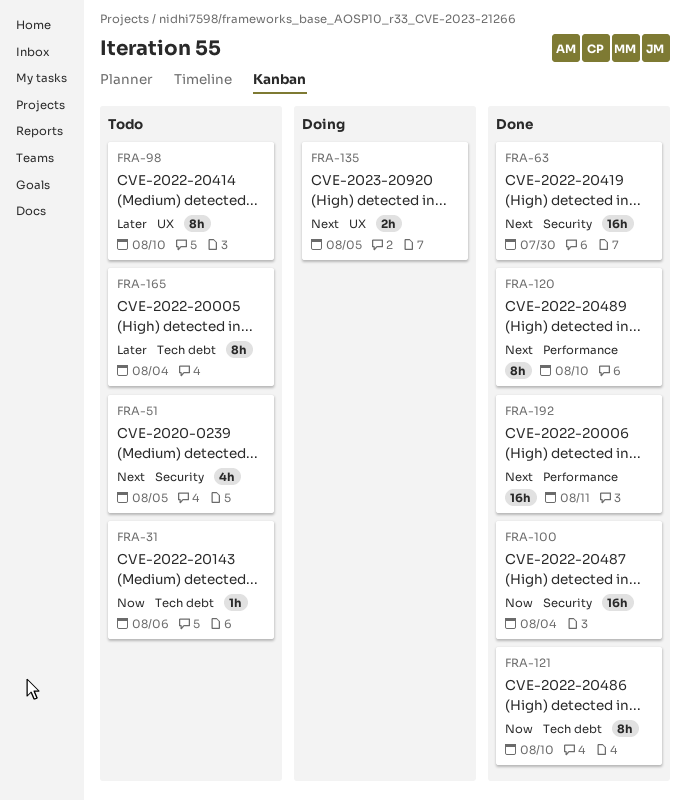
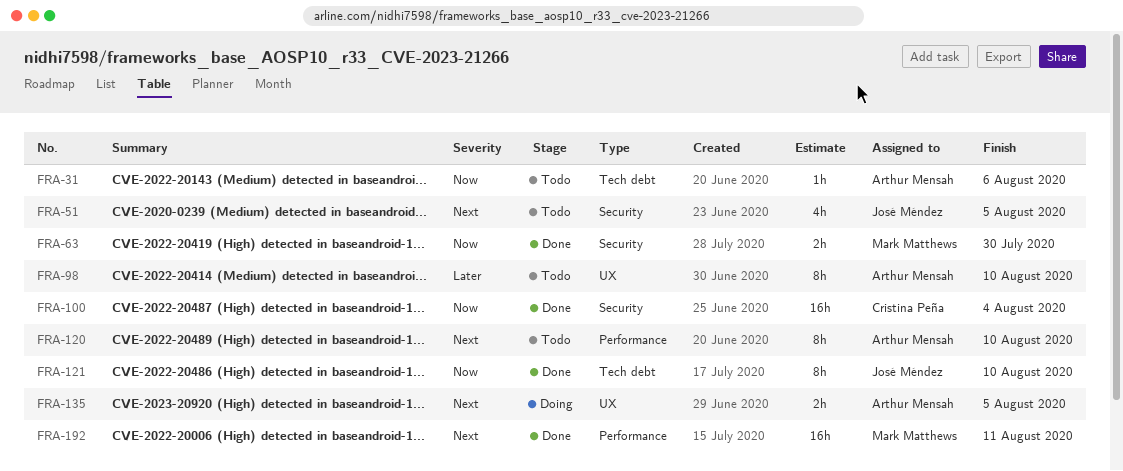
FRA-63, priority: Next -> Now
FRA-63, estimate: 16h -> 2h
FRA-120, status: Done -> Todo
FRA-165: present -> none

